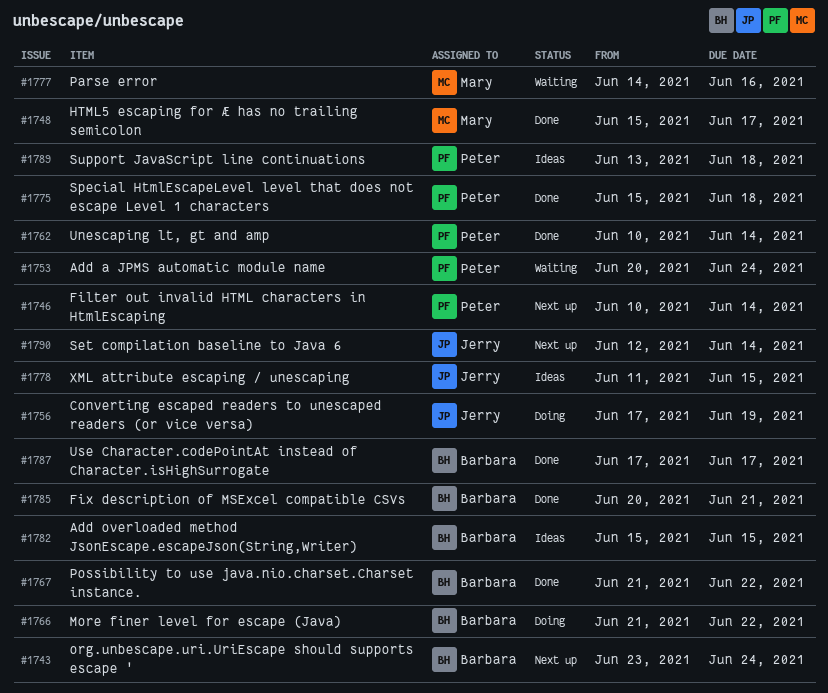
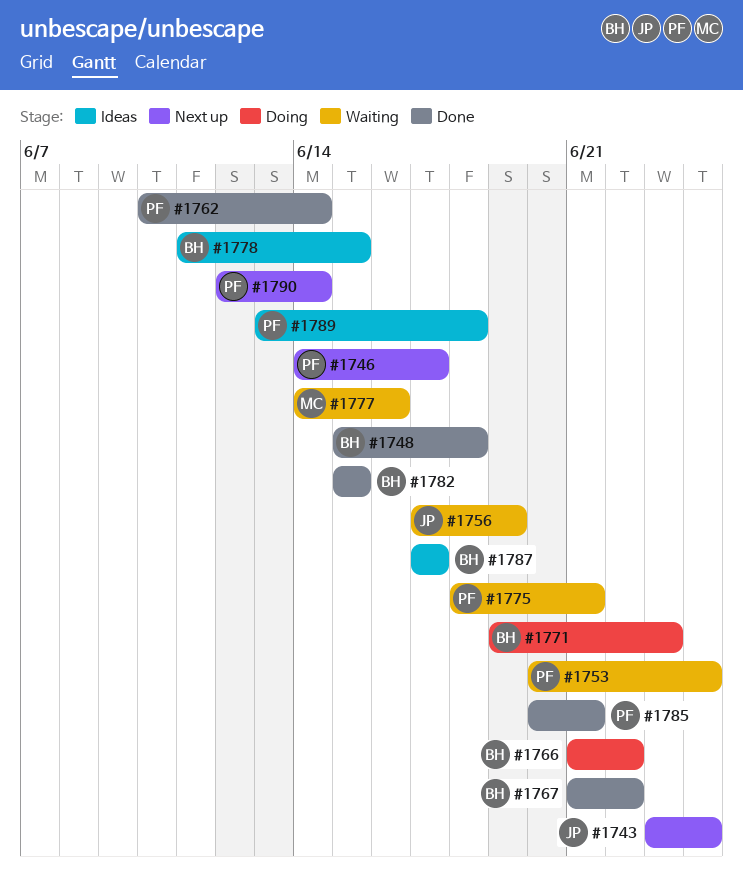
#1743, owner: Barbara -> Jerry
#1746, start: Jun 10 -> Jun 14
#1746, due: Jun 14 -> Jun 17
#1748, owner: Mary -> Barbara
#1748, due: Jun 17 -> Jun 18
#1756, status: Doing -> Waiting
#1771: none -> present
#1775, status: Done -> Waiting
#1775, start: Jun 15 -> Jun 18
#1775, due: Jun 18 -> Jun 21
#1778, owner: Jerry -> Barbara
#1782, status: Ideas -> Done
#1785, owner: Barbara -> Peter
#1787, status: Done -> Ideas
#1790, owner: Jerry -> Peter

